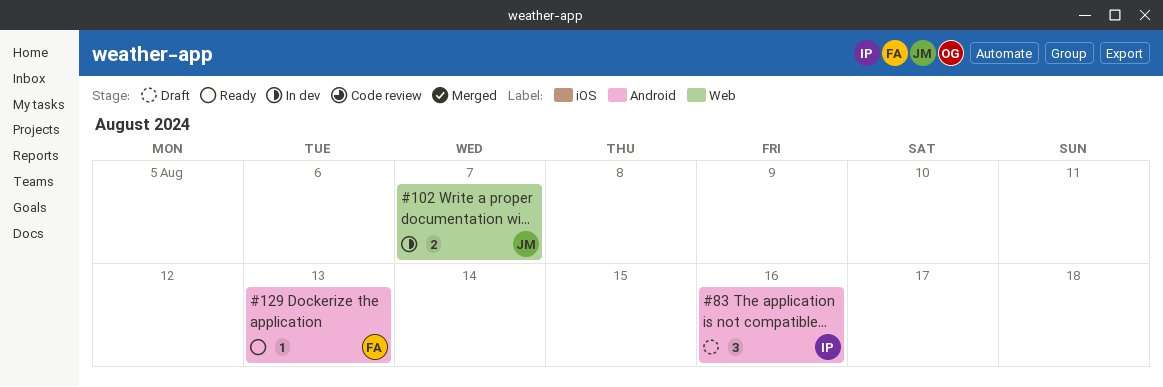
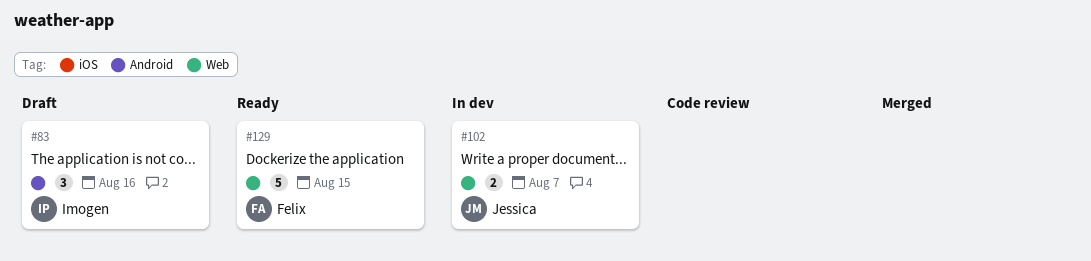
#129, label: Android -> Web
#129, estimate: 1 -> 5
#129, due: Aug 13 -> Aug 15

